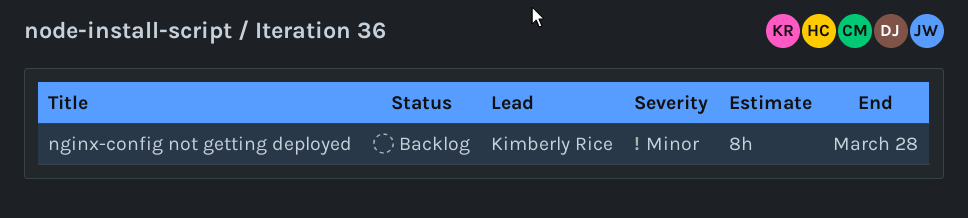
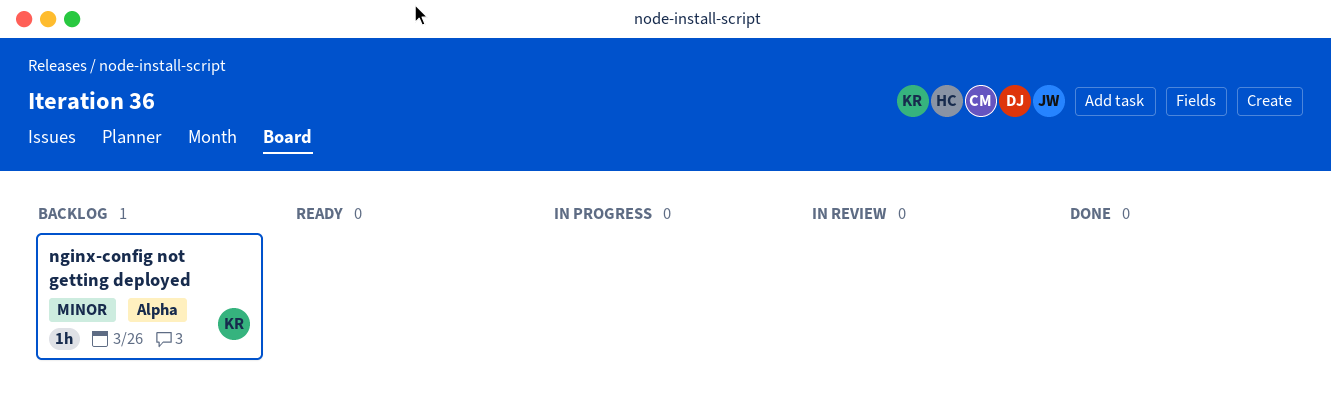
nginx-config not getting deployed, estimate: 8h -> 1h
nginx-config not getting deployed, due: Mar 28 -> Mar 26

